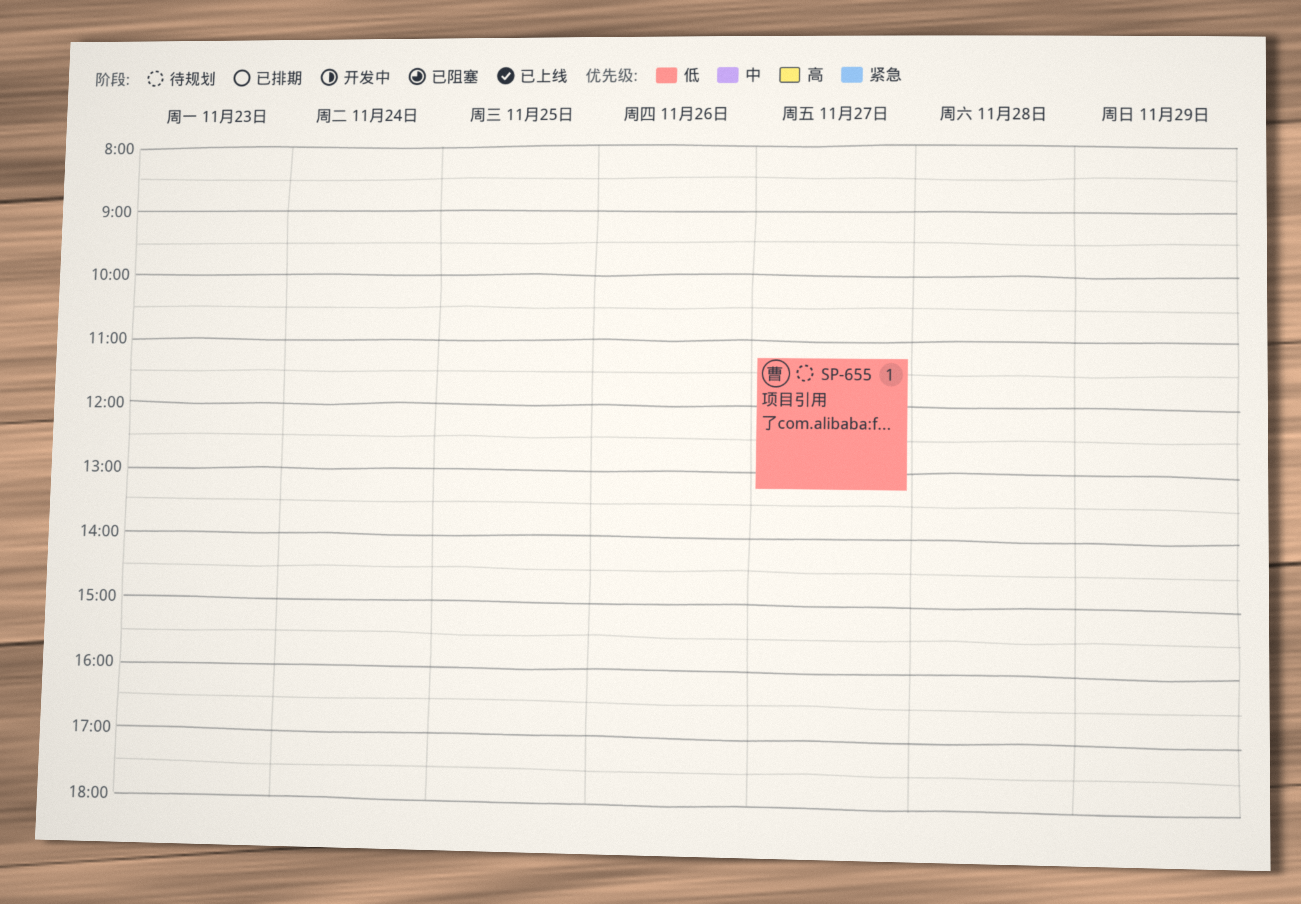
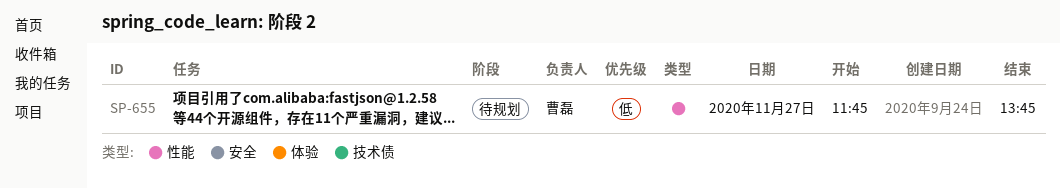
SP-655, begins: 11:15 -> 11:45
SP-655, ends: 13:15 -> 13:45

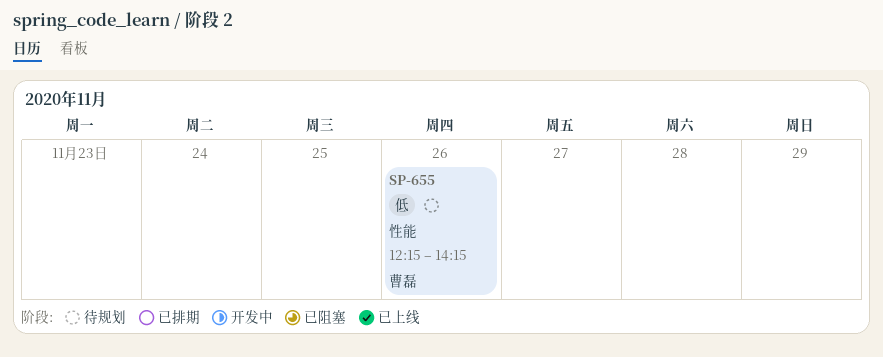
SP-655, day: Nov 27 -> Nov 26
SP-655, begins: 11:45 -> 12:15
SP-655, ends: 13:45 -> 14:15

